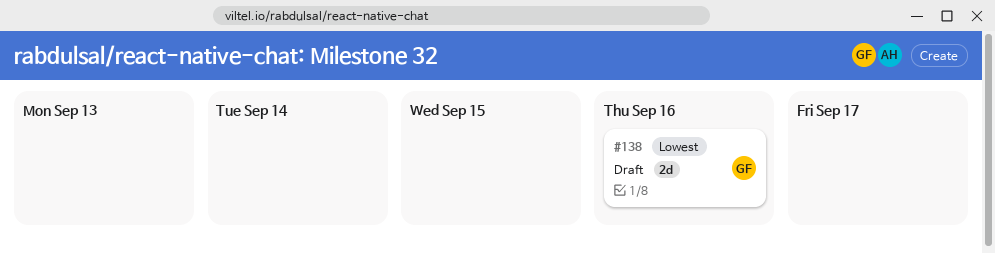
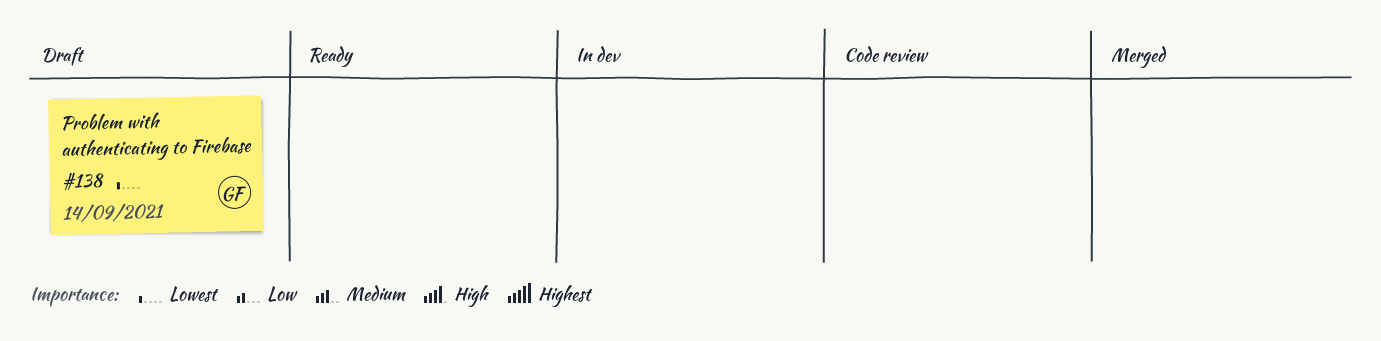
#138, due: Sep 16 -> Sep 14

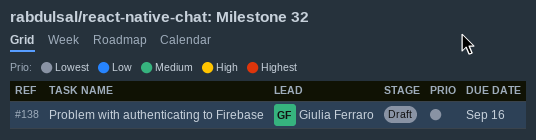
#138, due: Sep 14 -> Sep 16

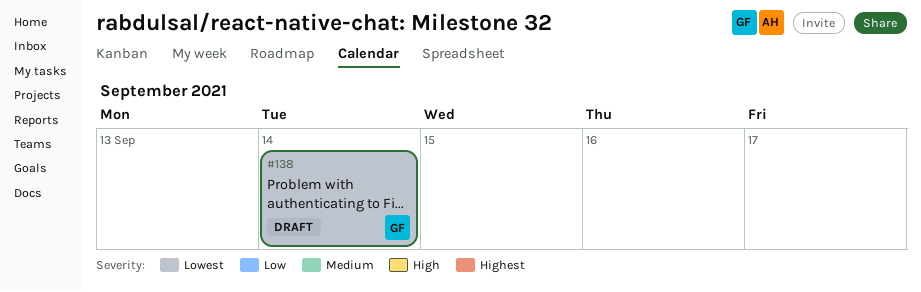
#138, due: Sep 16 -> Sep 14

